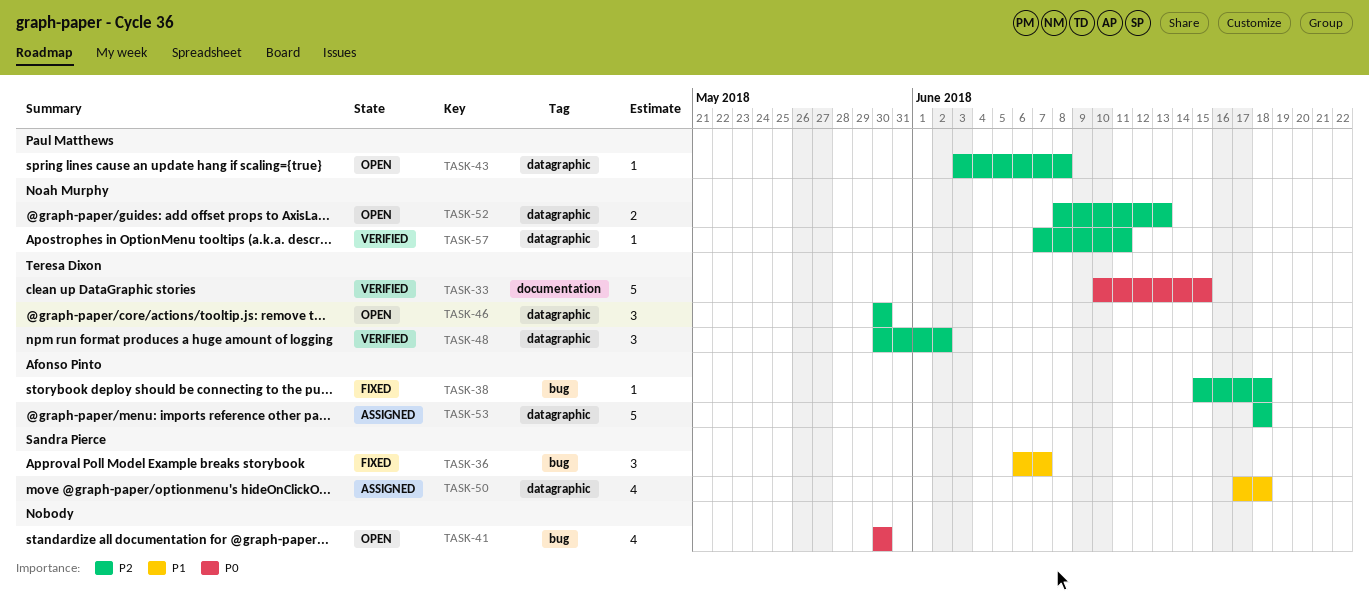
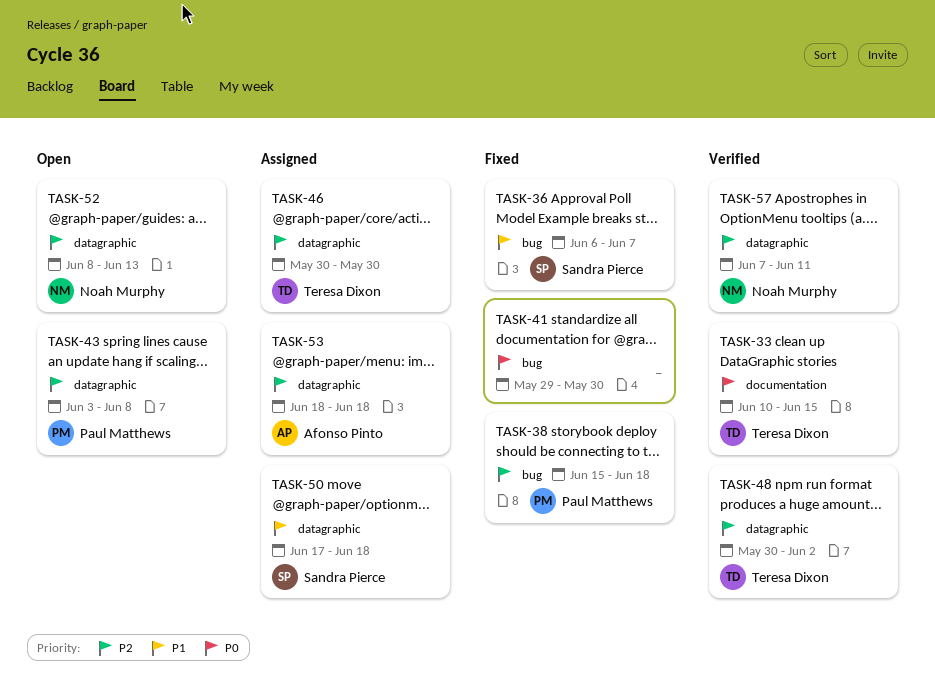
TASK-38, owner: Afonso Pinto -> Paul Matthews
TASK-41, status: Open -> Fixed
TASK-41, start: May 30 -> May 29
TASK-46, status: Open -> Assigned

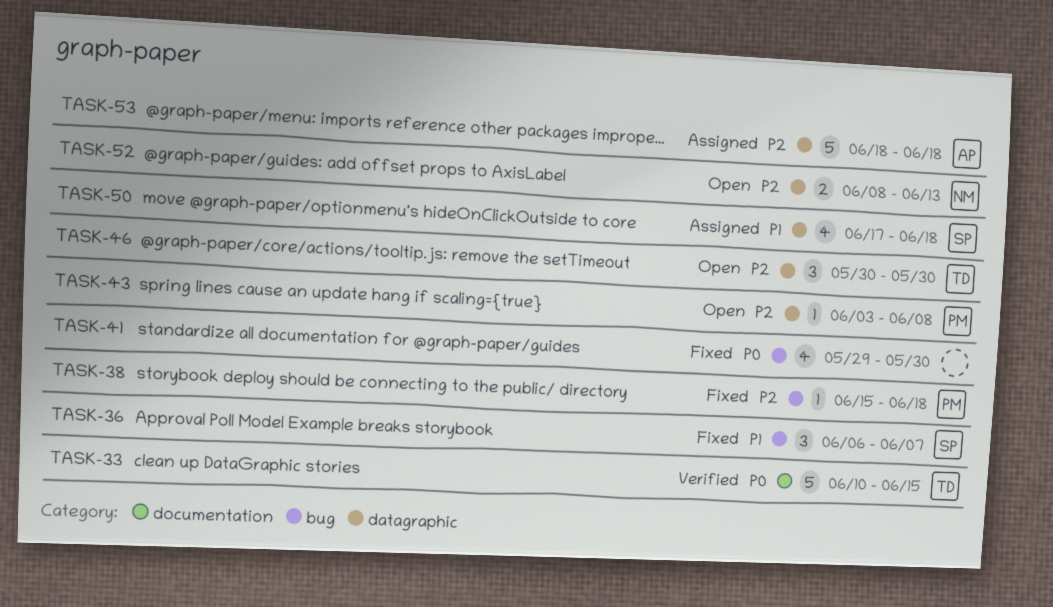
TASK-46, status: Assigned -> Open
TASK-48: present -> none
TASK-57: present -> none

